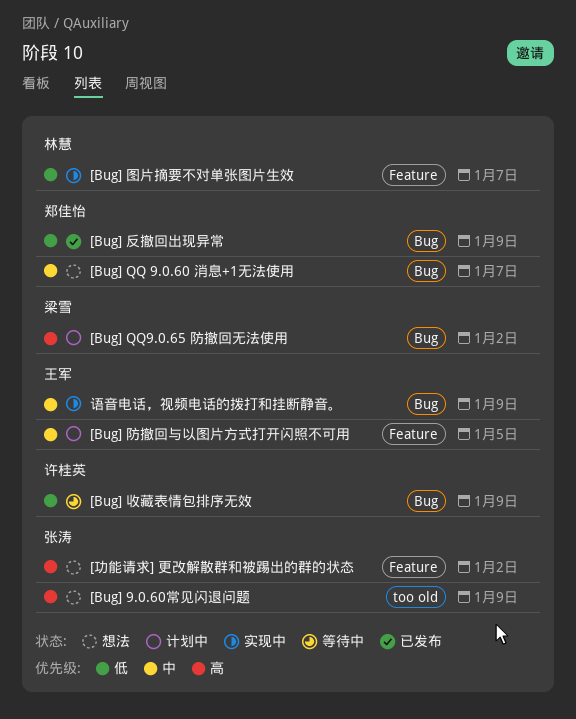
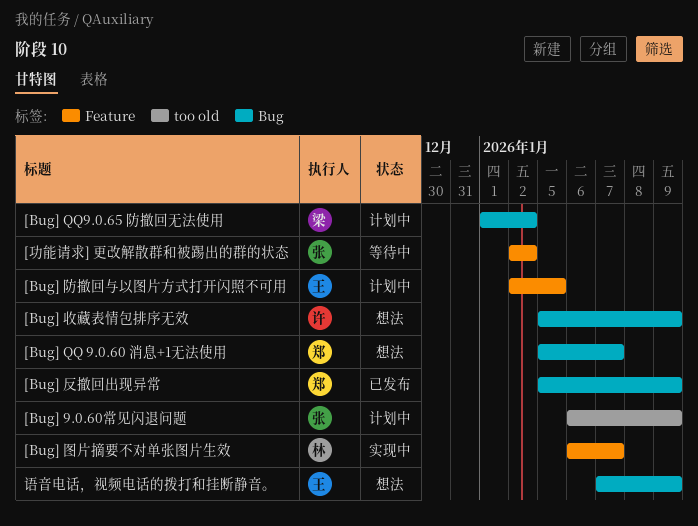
[Bug] 9.0.60常见闪退问题, status: 想法 -> 计划中
[Bug] 收藏表情包排序无效, status: 等待中 -> 想法
[功能请求] 更改解散群和被踢出的群的状态, status: 想法 -> 等待中
语音电话，视频电话的拨打和挂断静音。, status: 实现中 -> 想法

